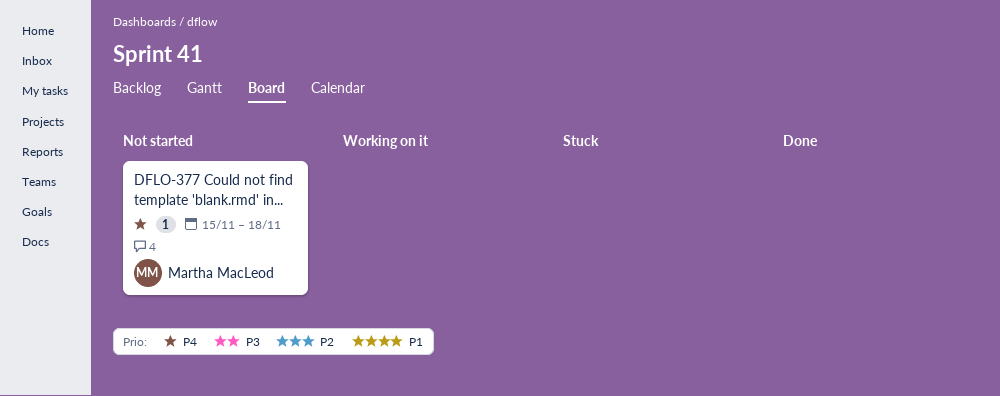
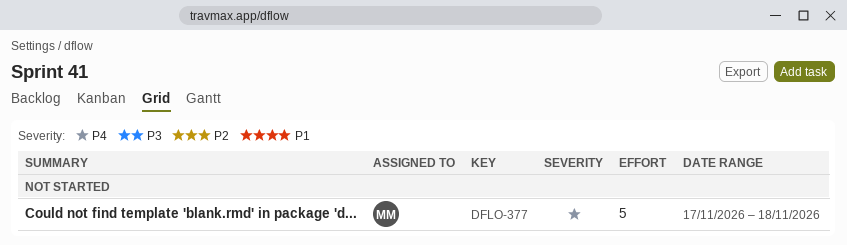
DFLO-377, estimate: 1 -> 5
DFLO-377, start: Nov 15 -> Nov 17

